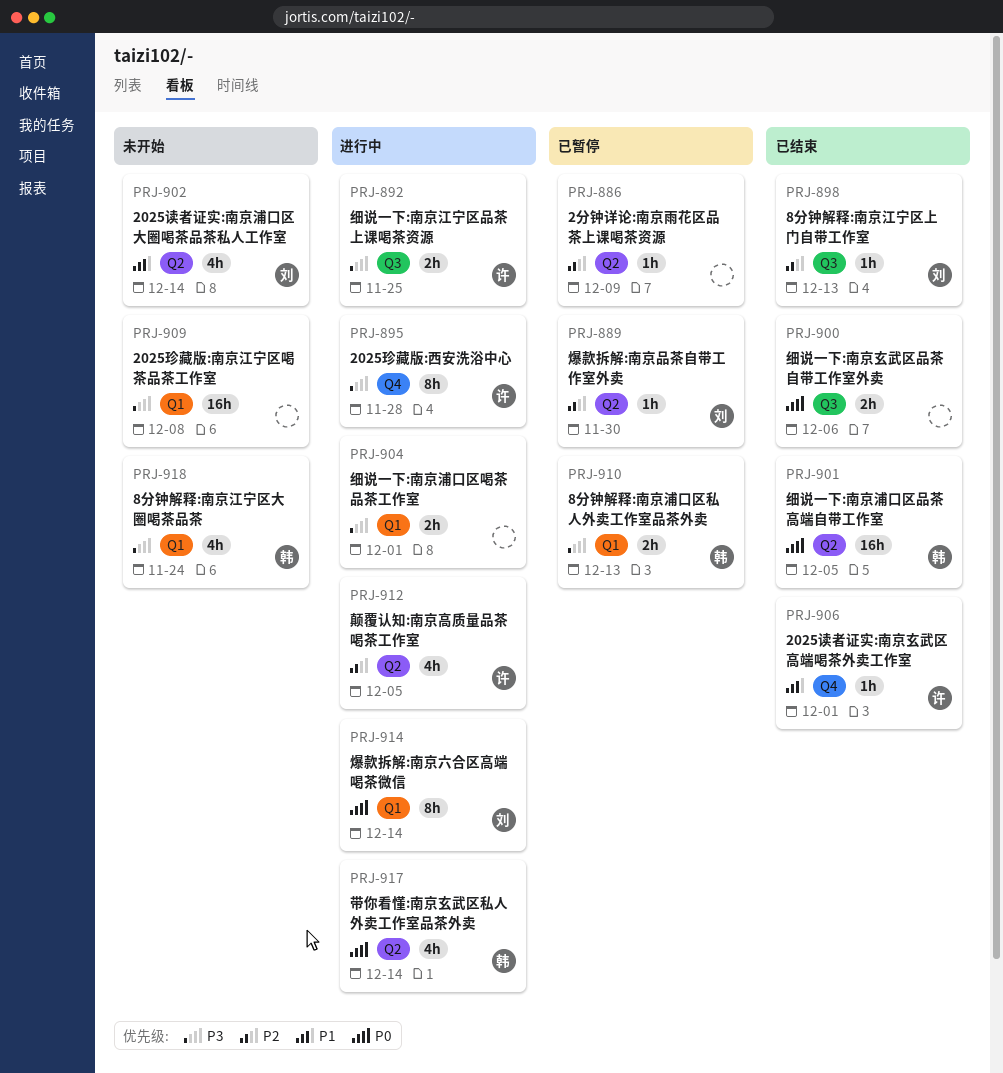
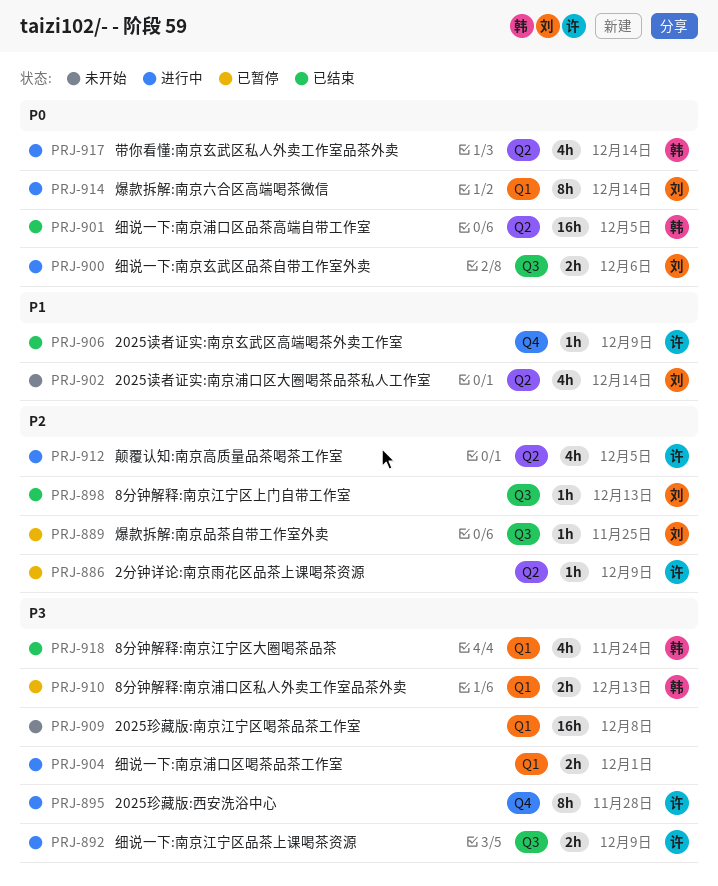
PRJ-886, owner: none -> 许
PRJ-889, label: Q2 -> Q3
PRJ-889, due: Nov 30 -> Nov 25
PRJ-892, due: Nov 25 -> Dec 9
PRJ-900, status: 已结束 -> 进行中
PRJ-900, owner: none -> 刘
PRJ-906, due: Dec 1 -> Dec 9
PRJ-918, status: 未开始 -> 已结束

